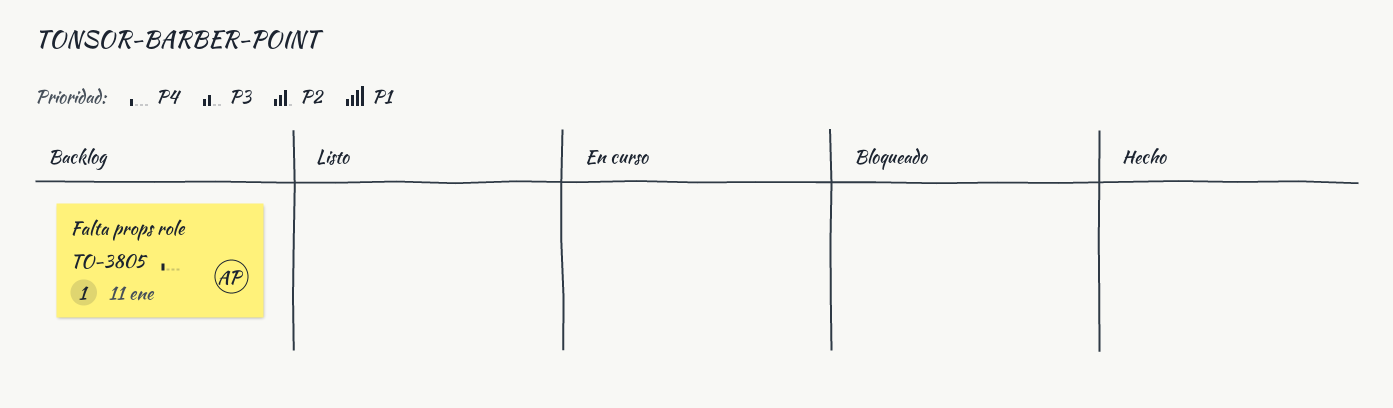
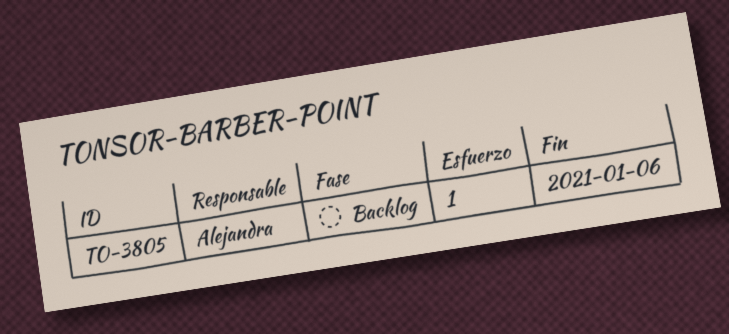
TO-3805, due: Jan 11 -> Jan 6

